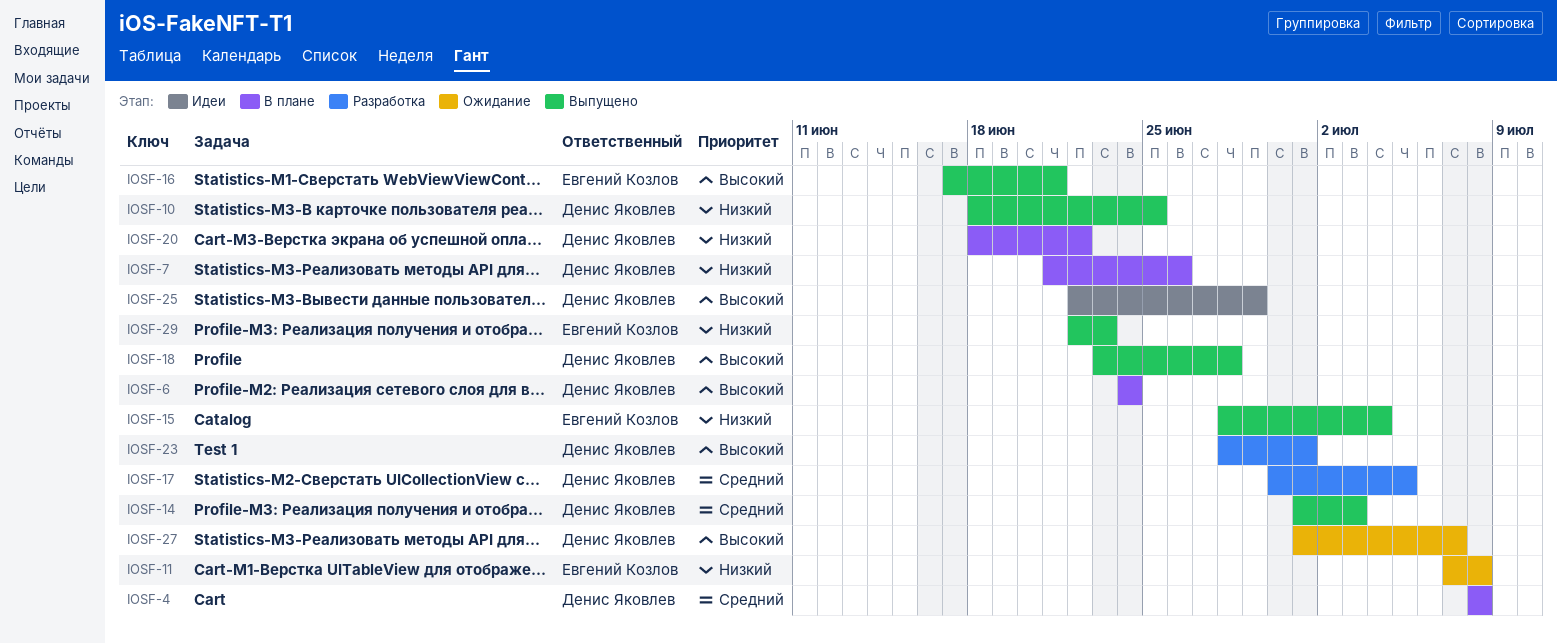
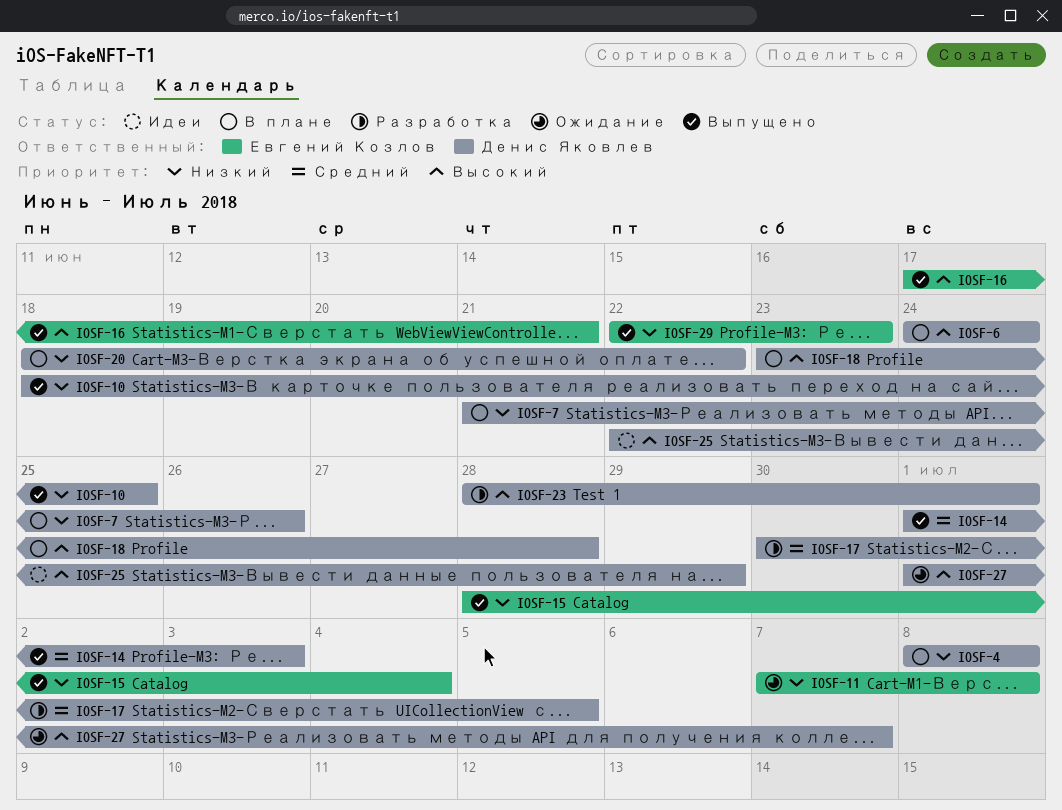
IOSF-4, priority: Средний -> Низкий
IOSF-18, status: Выпущено -> В плане

